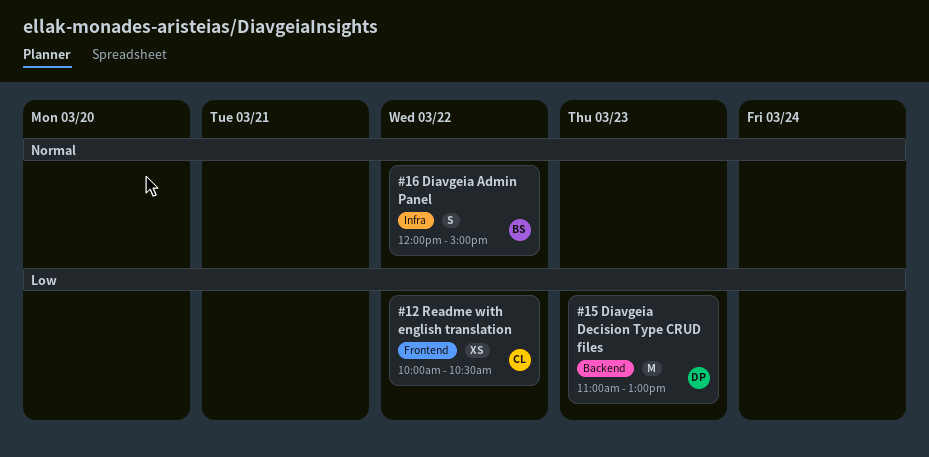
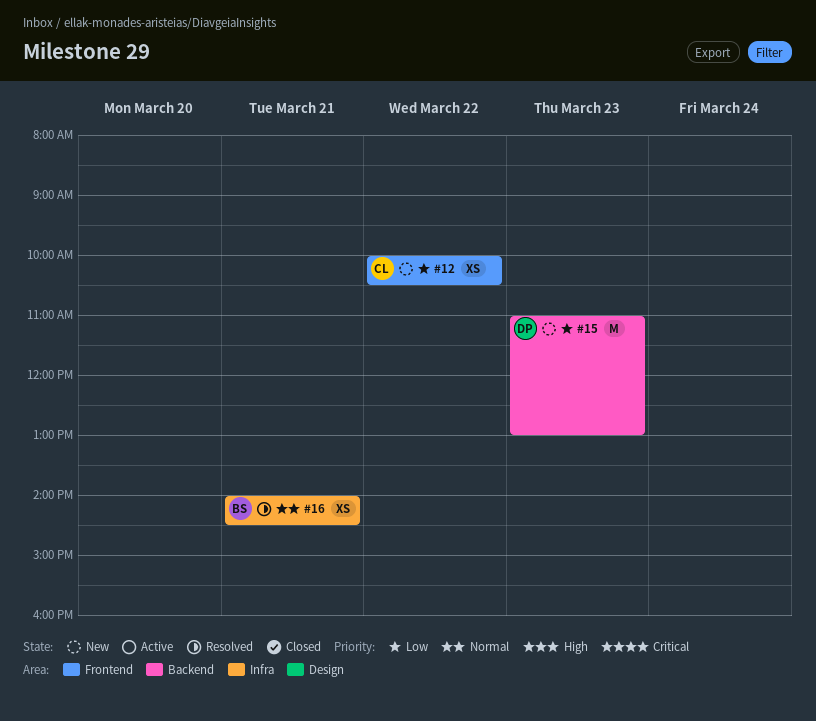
#16, estimate: S -> XS
#16, day: Mar 22 -> Mar 21
#16, begins: 12:00 -> 14:00
#16, ends: 15:00 -> 14:30

